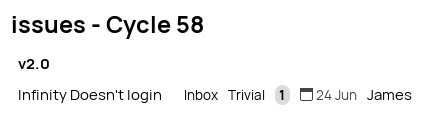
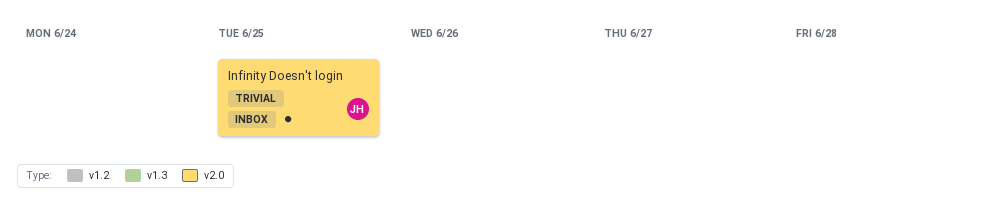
Infinity Doesn't login, due: Jun 24 -> Jun 25

